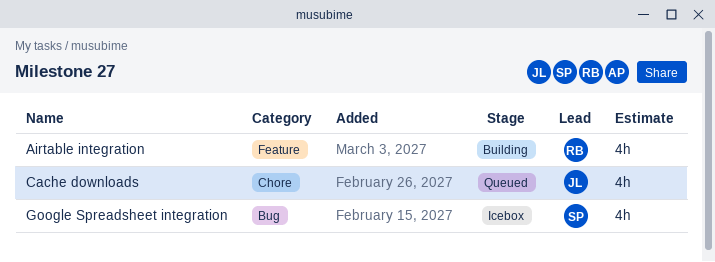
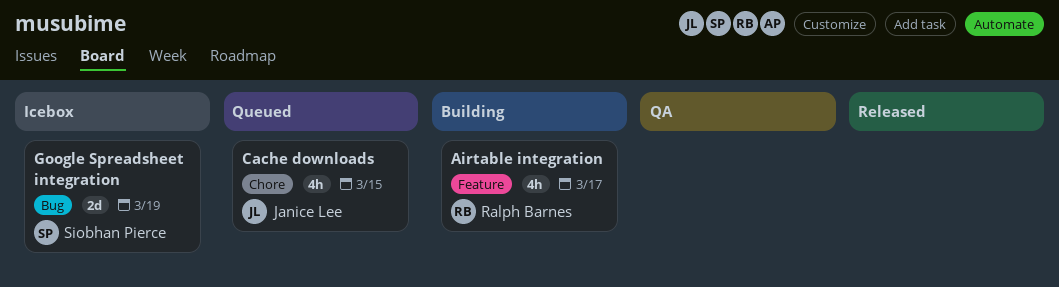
Google Spreadsheet integration, estimate: 4h -> 2d

